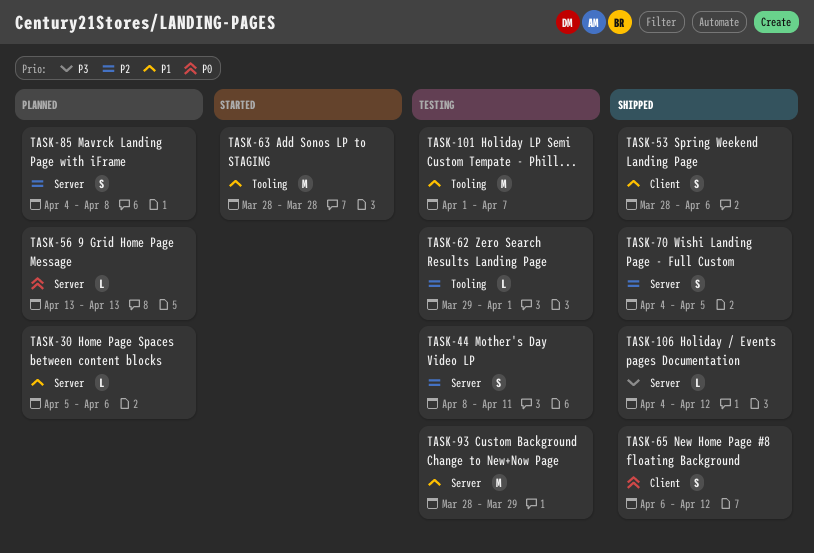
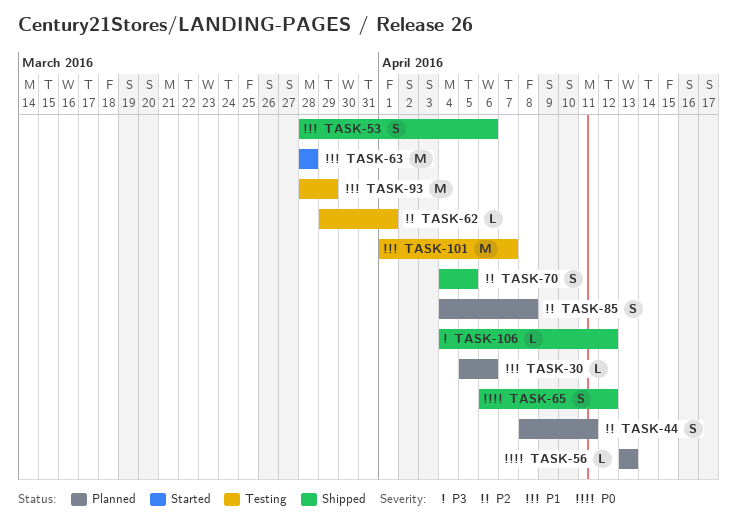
TASK-44, status: Testing -> Planned

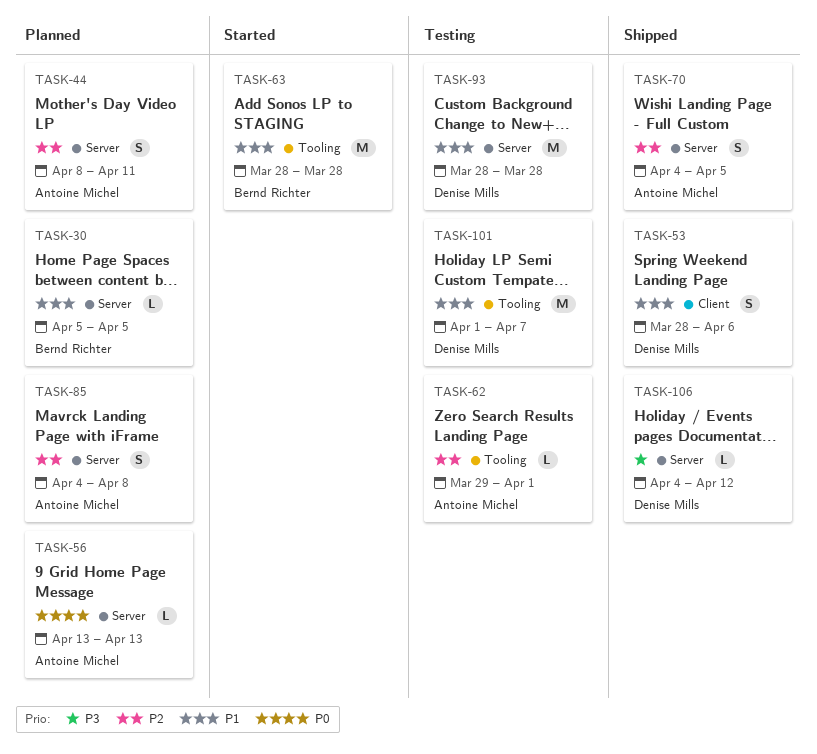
TASK-30, due: Apr 6 -> Apr 5
TASK-65: present -> none
TASK-93, due: Mar 29 -> Mar 28

